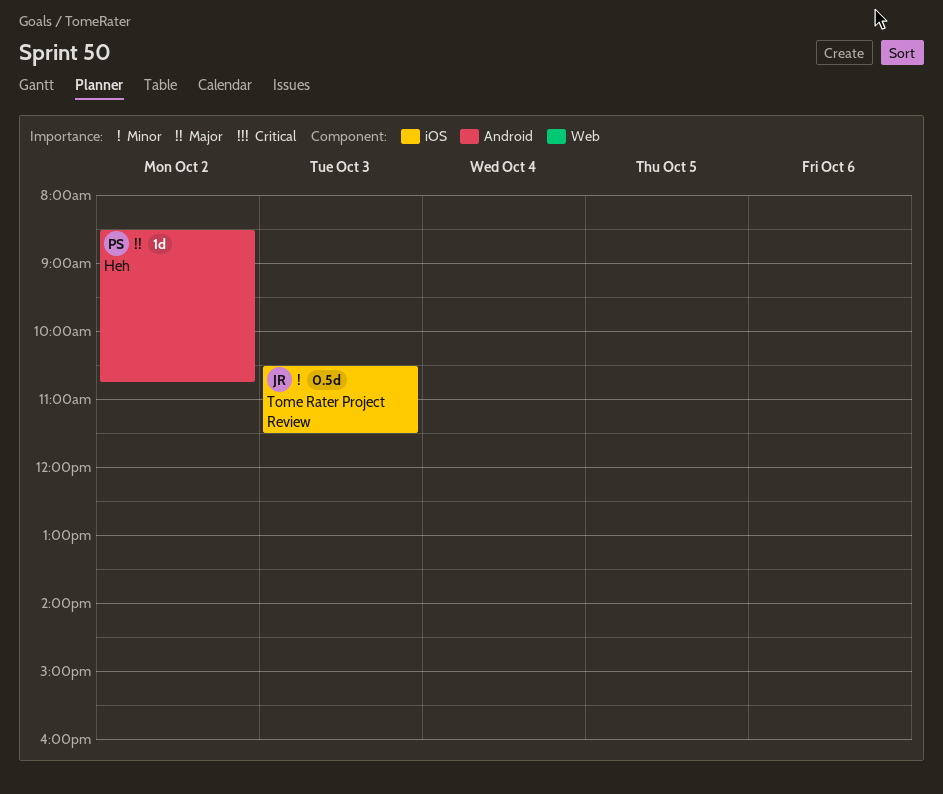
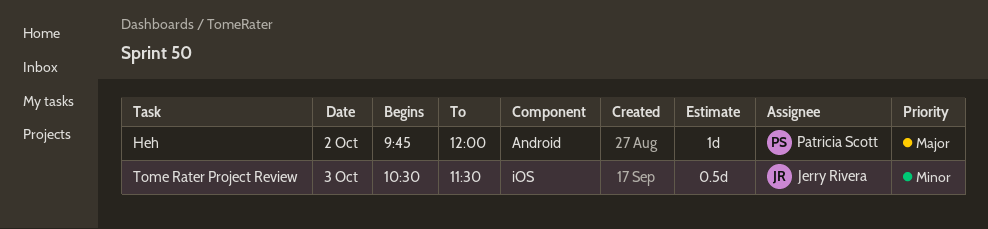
Heh, begins: 08:30 -> 09:45
Heh, ends: 10:45 -> 12:00

